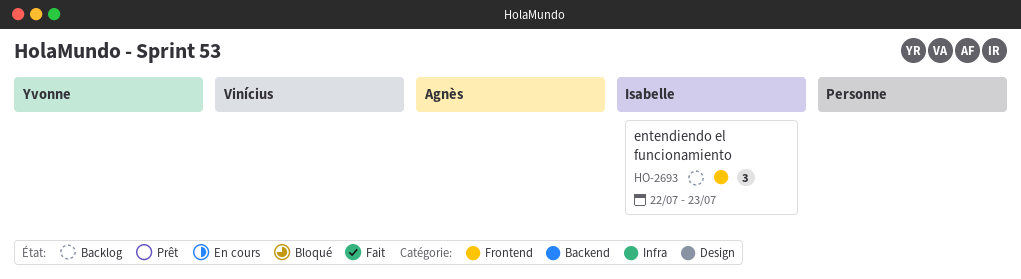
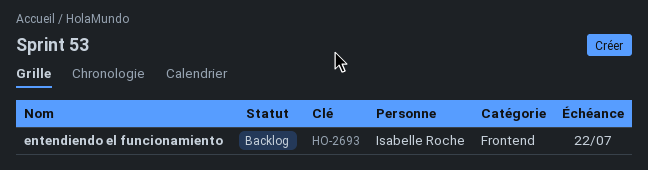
HO-2693, due: Jul 23 -> Jul 22

